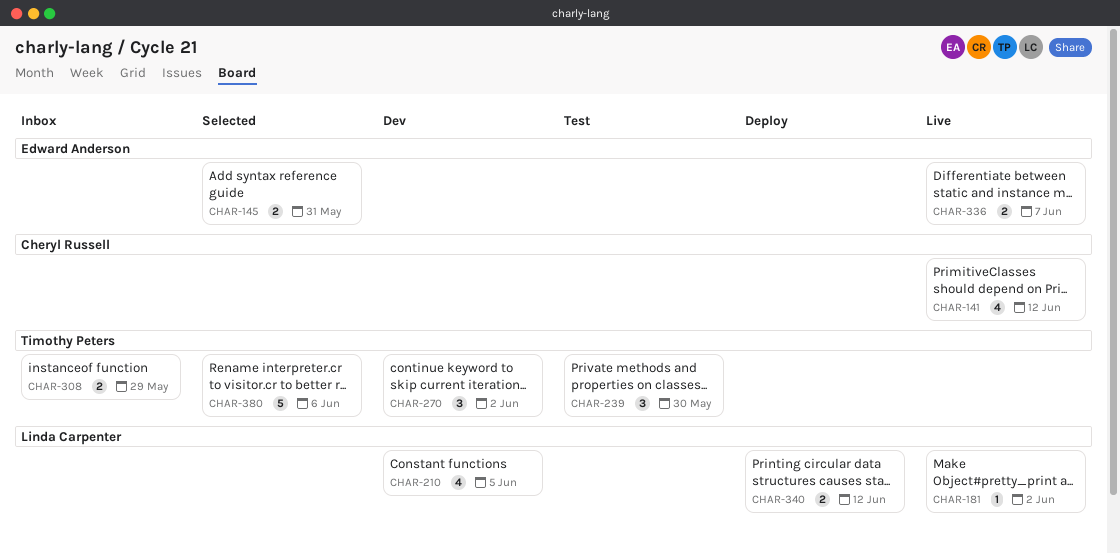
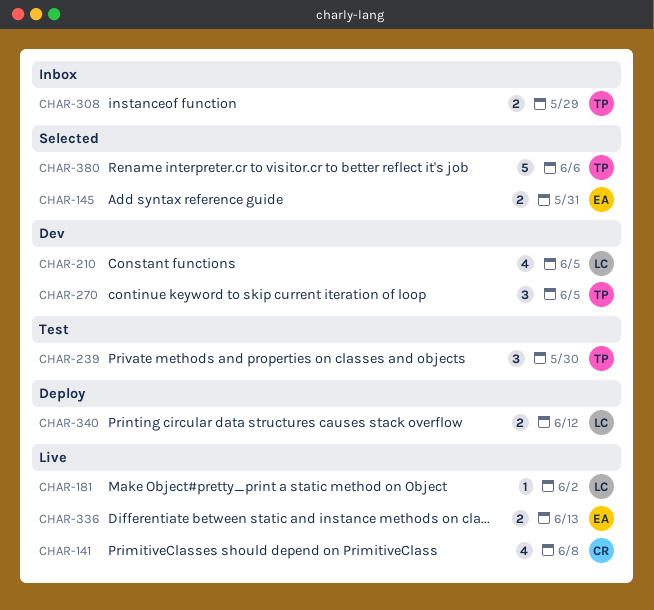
CHAR-141, due: Jun 12 -> Jun 8
CHAR-270, due: Jun 2 -> Jun 5
CHAR-336, due: Jun 7 -> Jun 13

